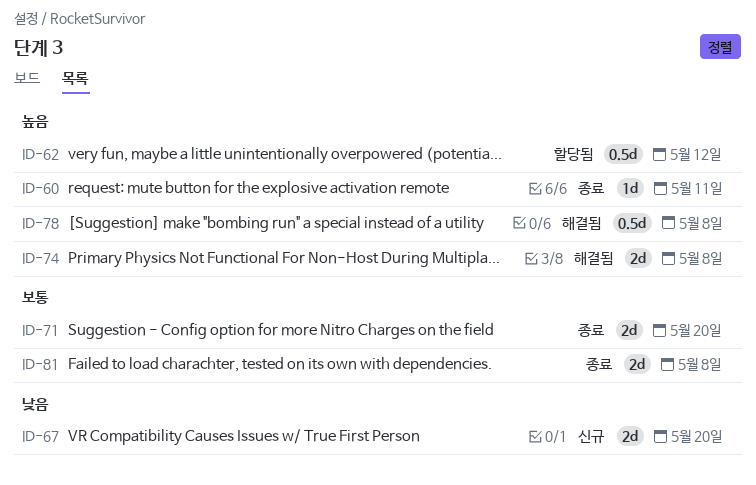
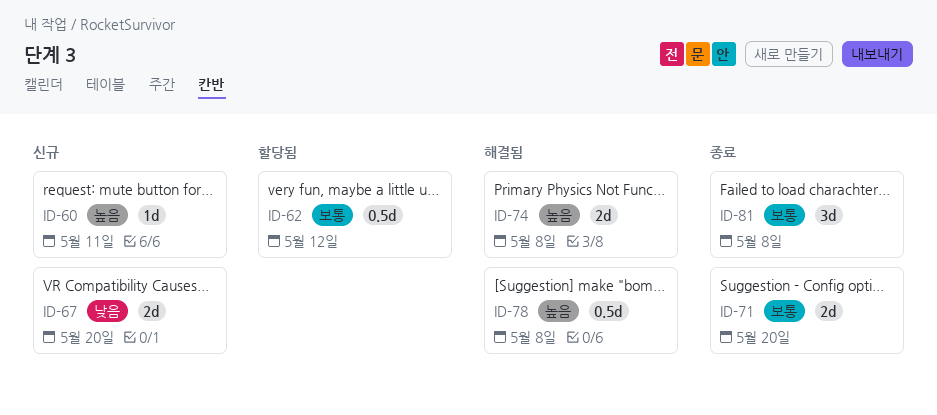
ID-60, status: 종료 -> 신규
ID-62, priority: 높음 -> 보통
ID-81, estimate: 2d -> 3d

